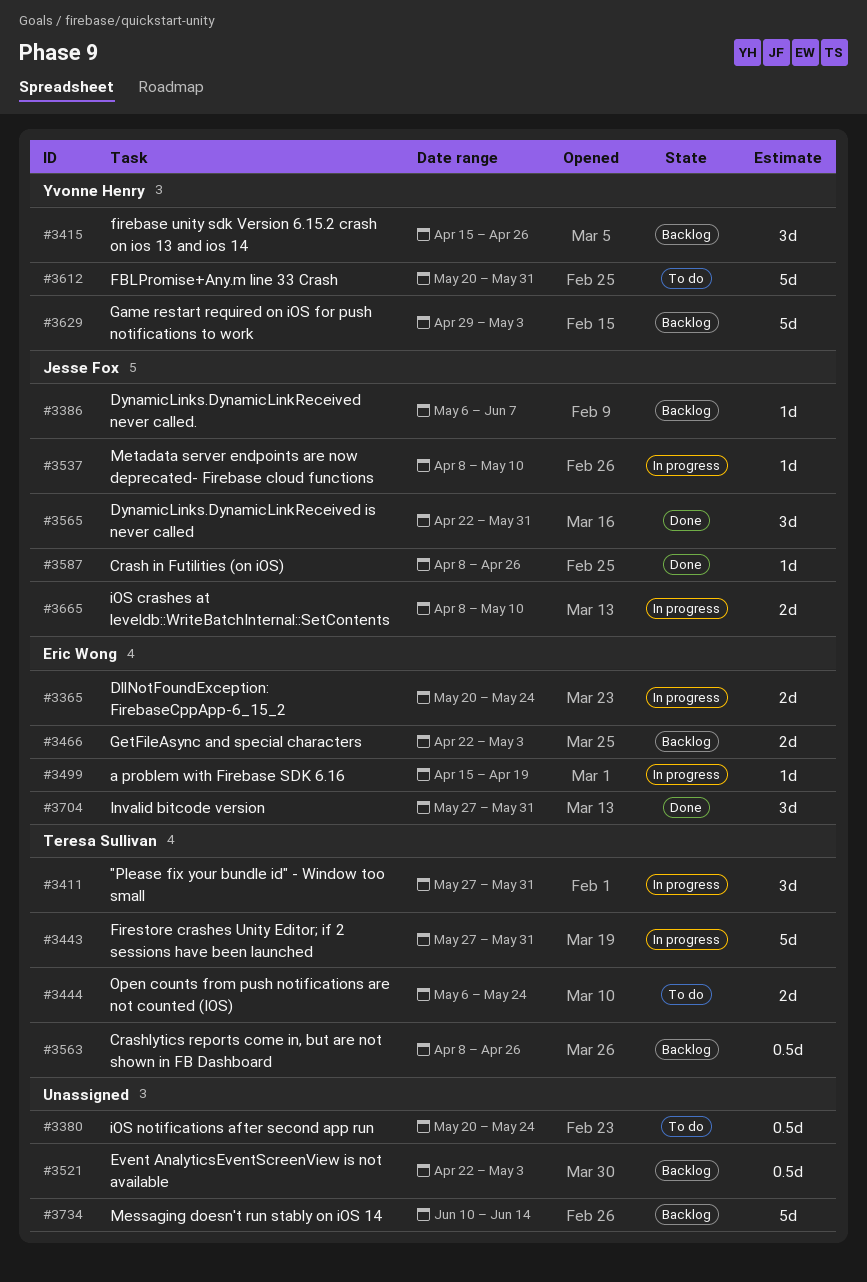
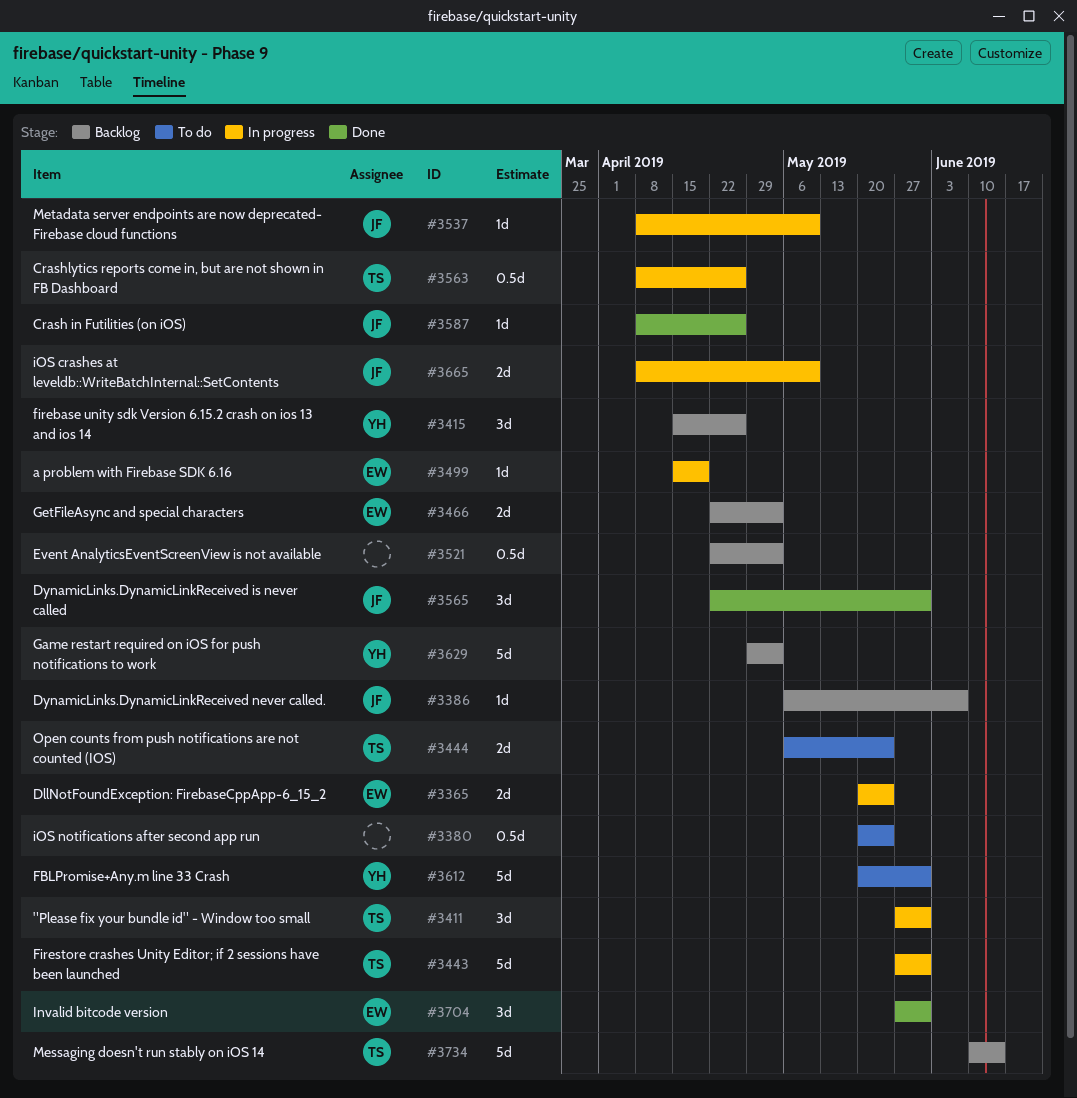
#3563, status: Backlog -> In progress
#3734, owner: none -> Teresa Sullivan

